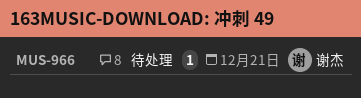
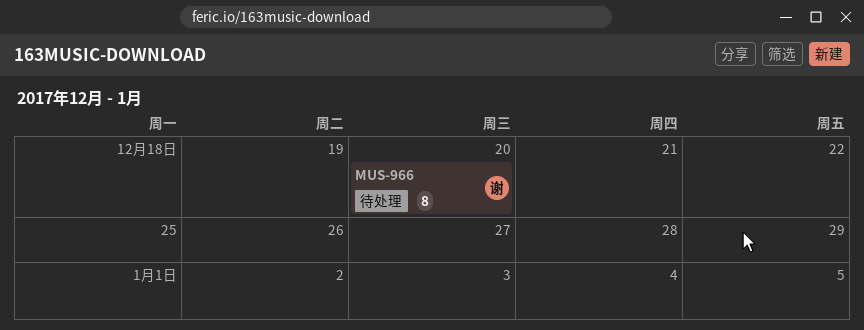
MUS-966, estimate: 1 -> 8
MUS-966, due: Dec 21 -> Dec 20

